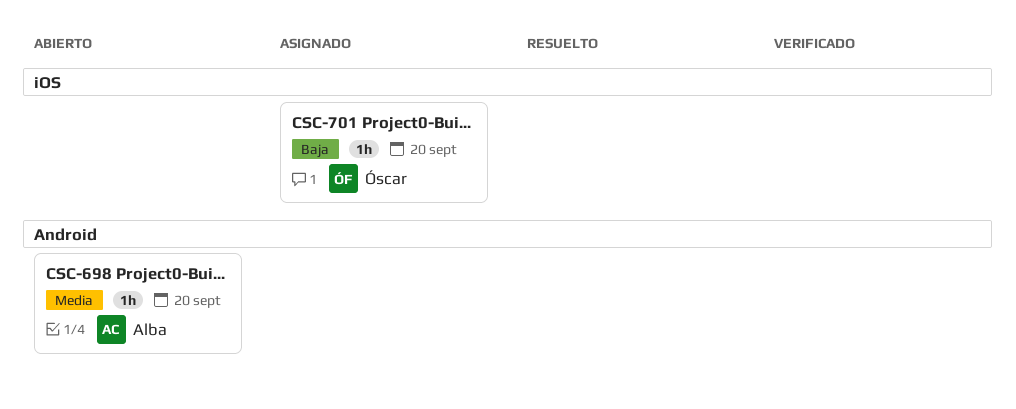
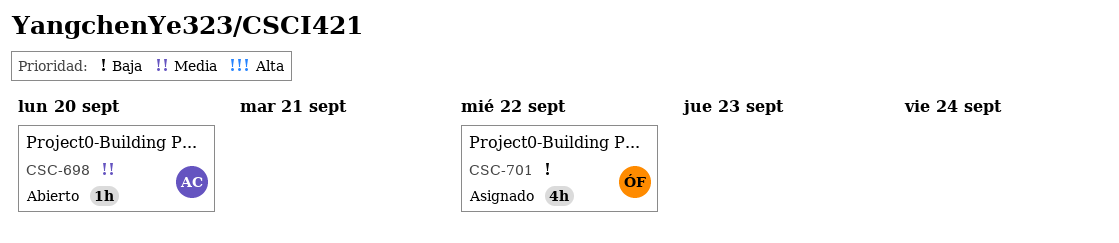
CSC-701, estimate: 1h -> 4h
CSC-701, due: Sep 20 -> Sep 22

